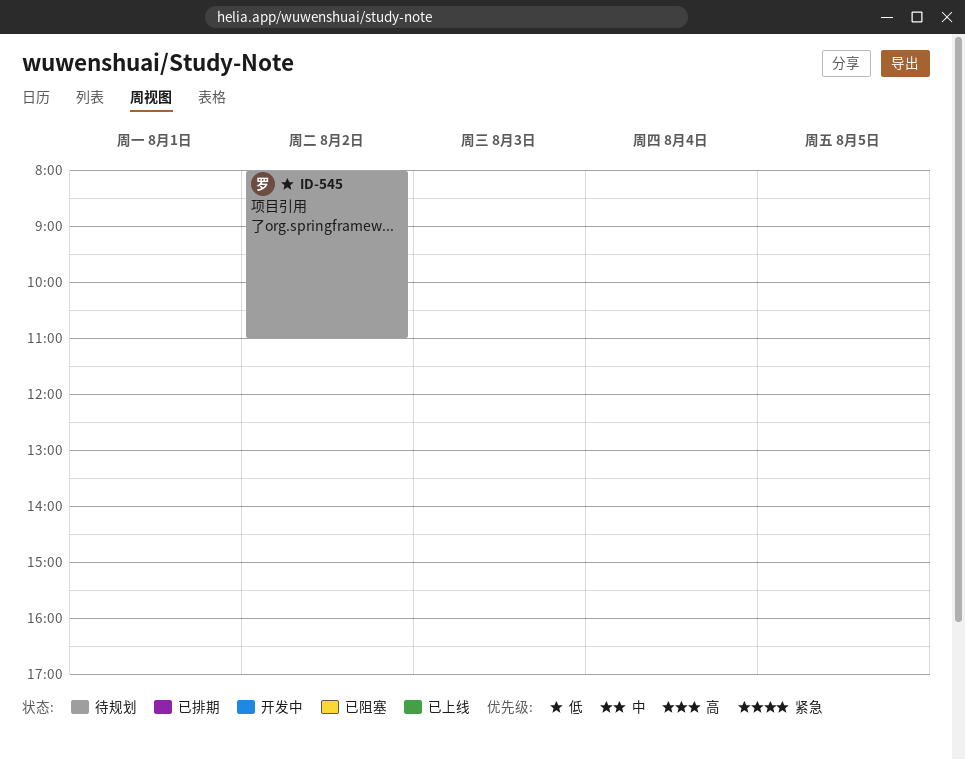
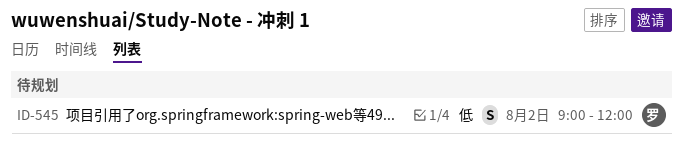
ID-545, begins: 08:00 -> 09:00
ID-545, ends: 11:00 -> 12:00

